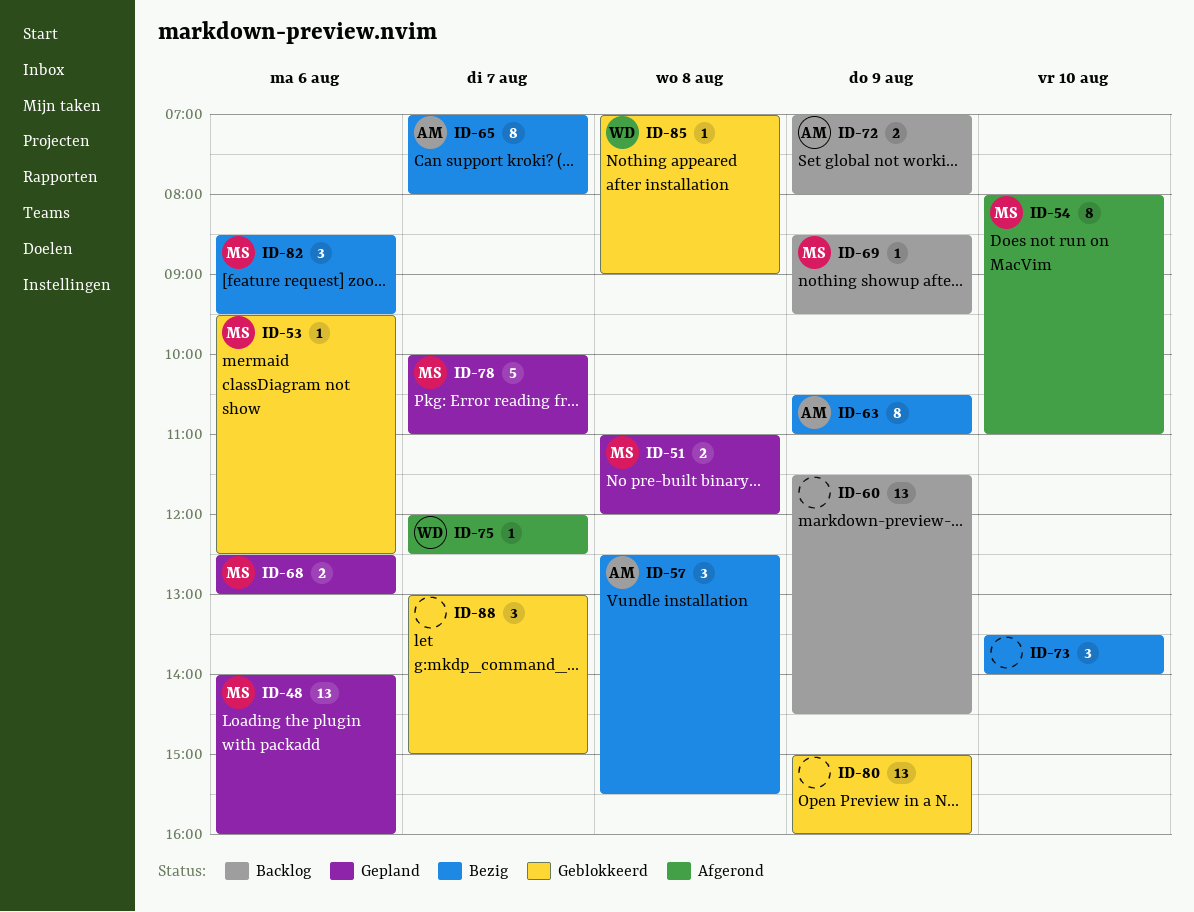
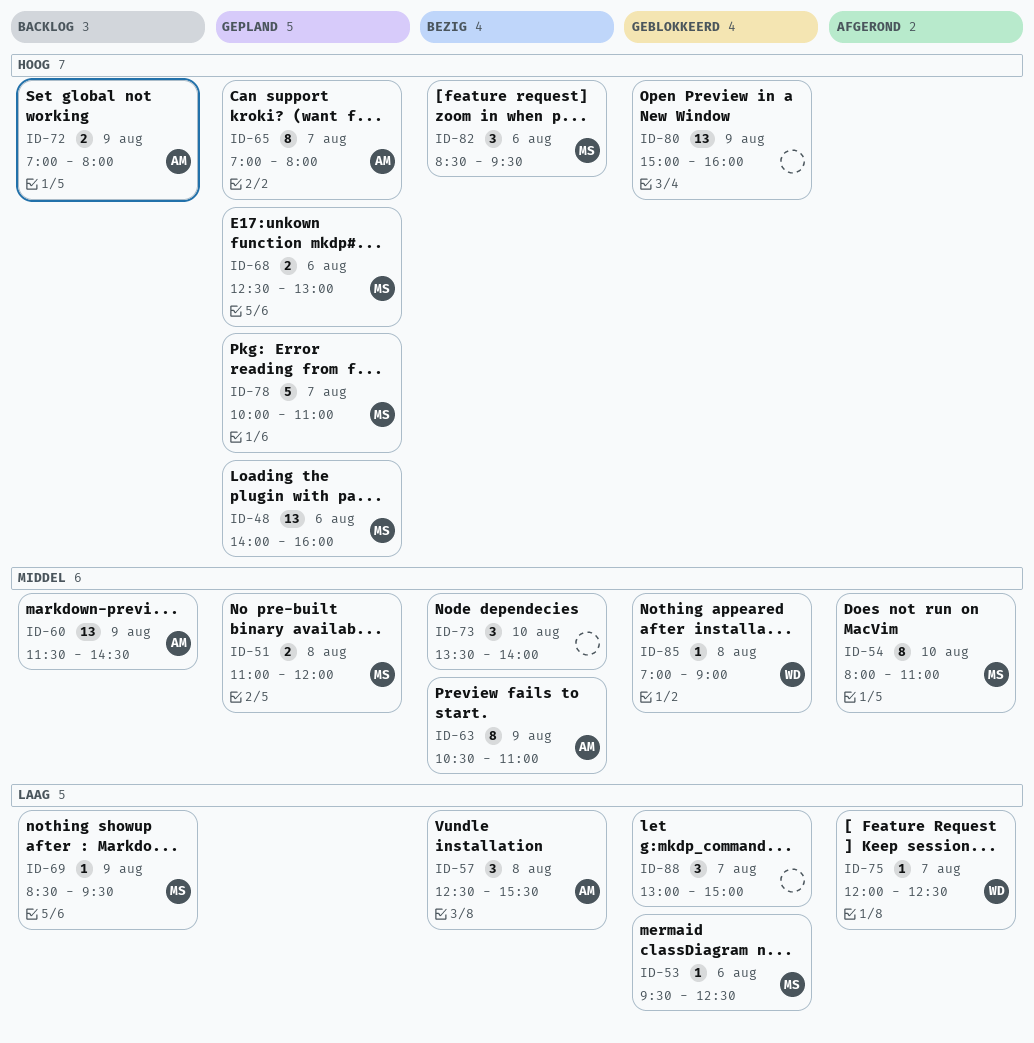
ID-60, owner: none -> AM
ID-65, status: Bezig -> Gepland

